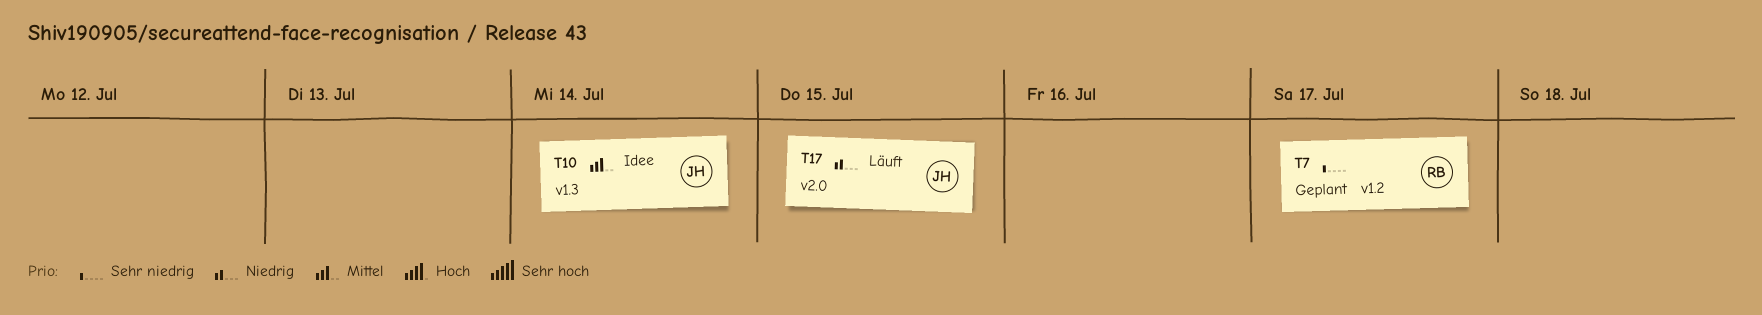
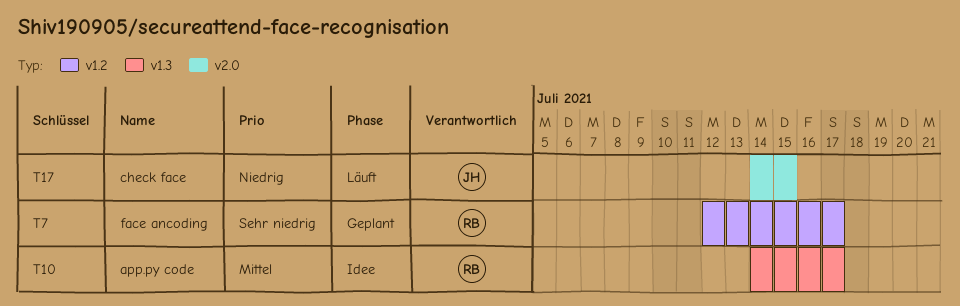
T10, owner: JH -> RB
T10, due: Jul 14 -> Jul 17

